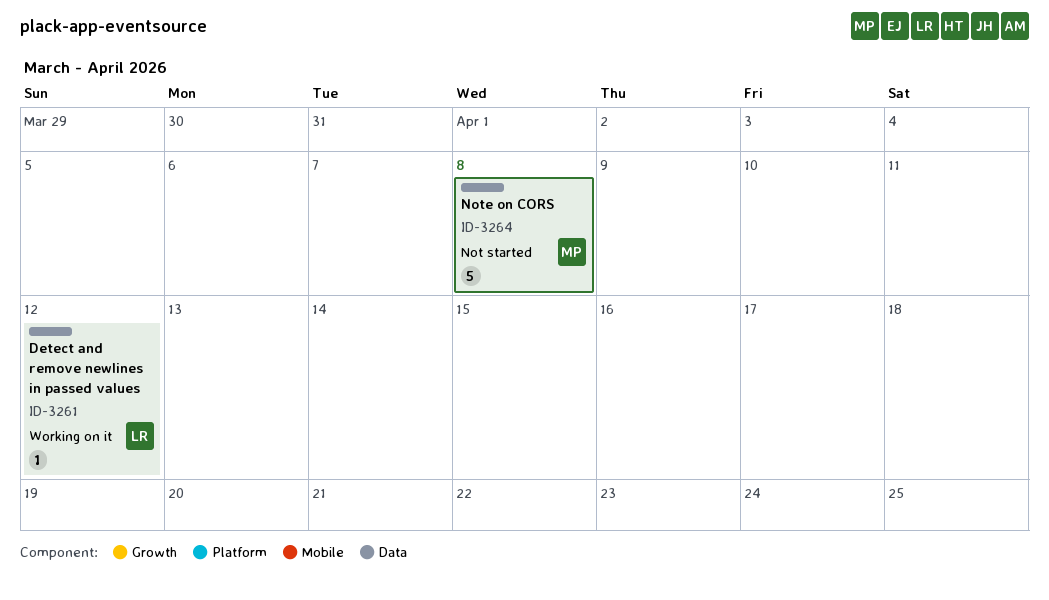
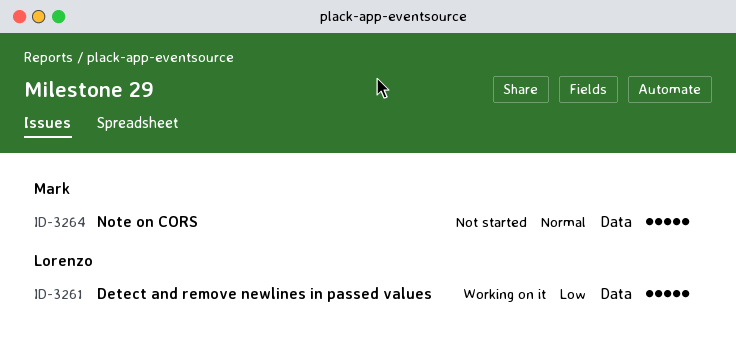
ID-3261, estimate: 1 -> 5

